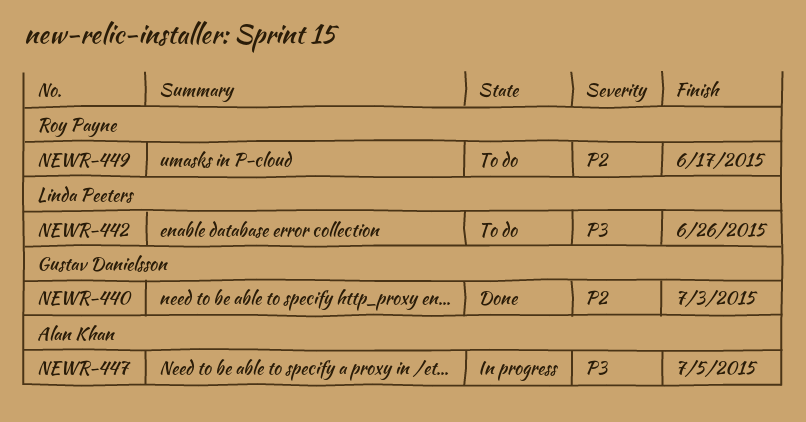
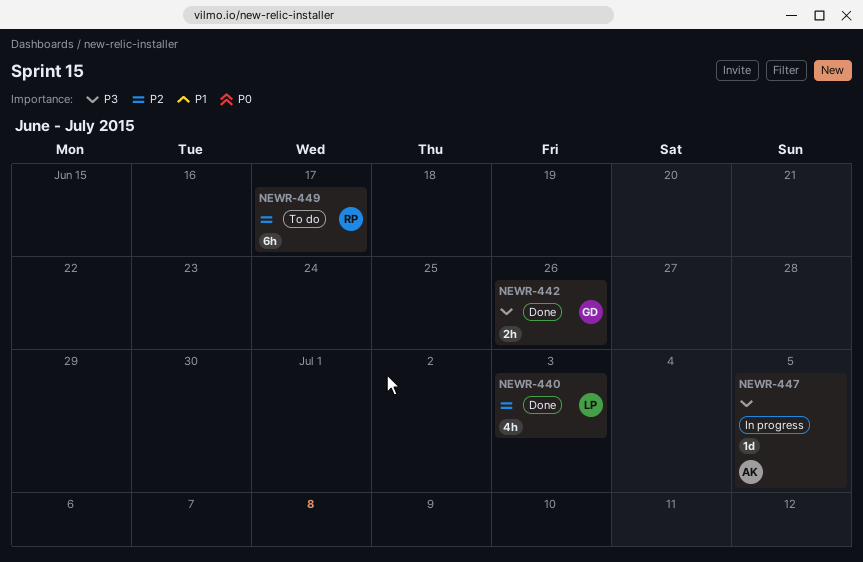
NEWR-440, owner: Gustav Danielsson -> Linda Peeters
NEWR-442, status: To do -> Done
NEWR-442, owner: Linda Peeters -> Gustav Danielsson

